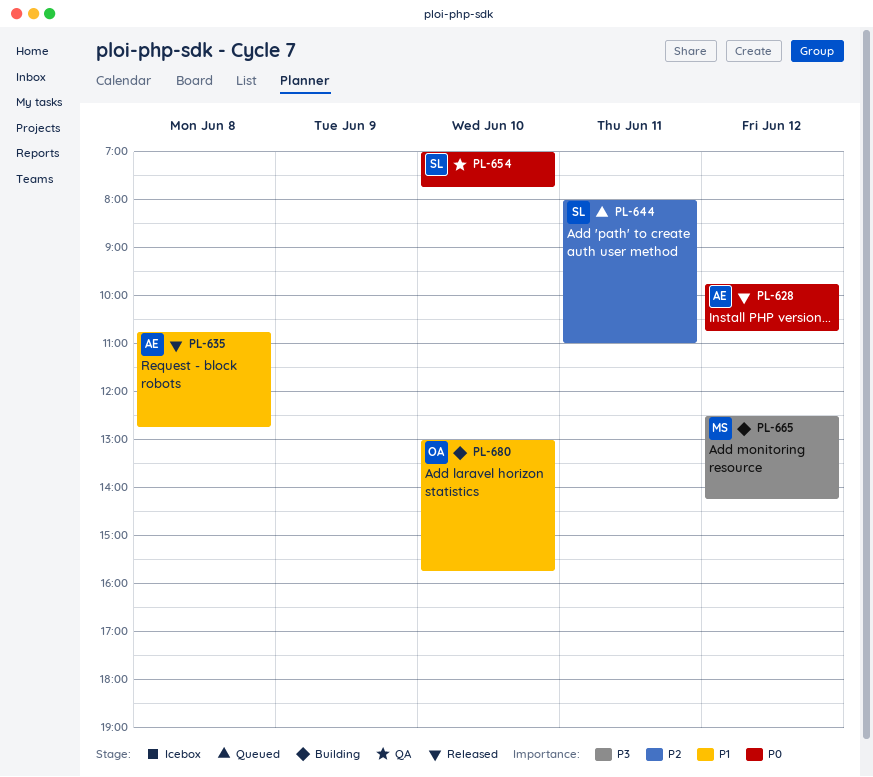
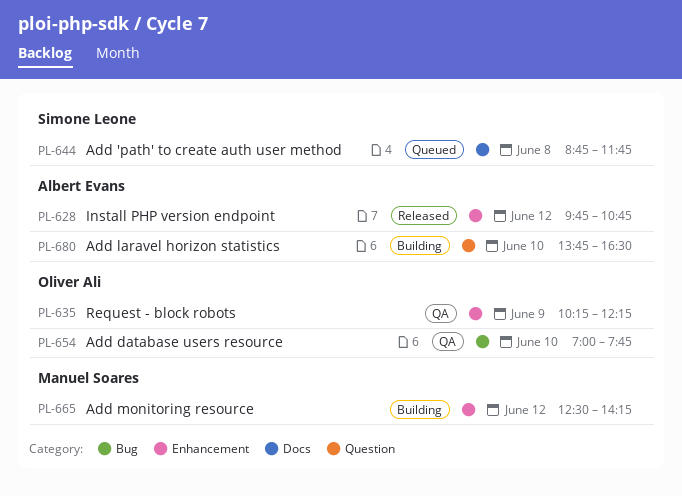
PL-635, status: Released -> QA
PL-635, owner: Albert Evans -> Oliver Ali
PL-635, day: Jun 8 -> Jun 9
PL-635, begins: 10:45 -> 10:15
PL-635, ends: 12:45 -> 12:15
PL-644, day: Jun 11 -> Jun 8
PL-644, begins: 08:00 -> 08:45
PL-644, ends: 11:00 -> 11:45
PL-654, owner: Simone Leone -> Oliver Ali
PL-680, owner: Oliver Ali -> Albert Evans
PL-680, begins: 13:00 -> 13:45
PL-680, ends: 15:45 -> 16:30

